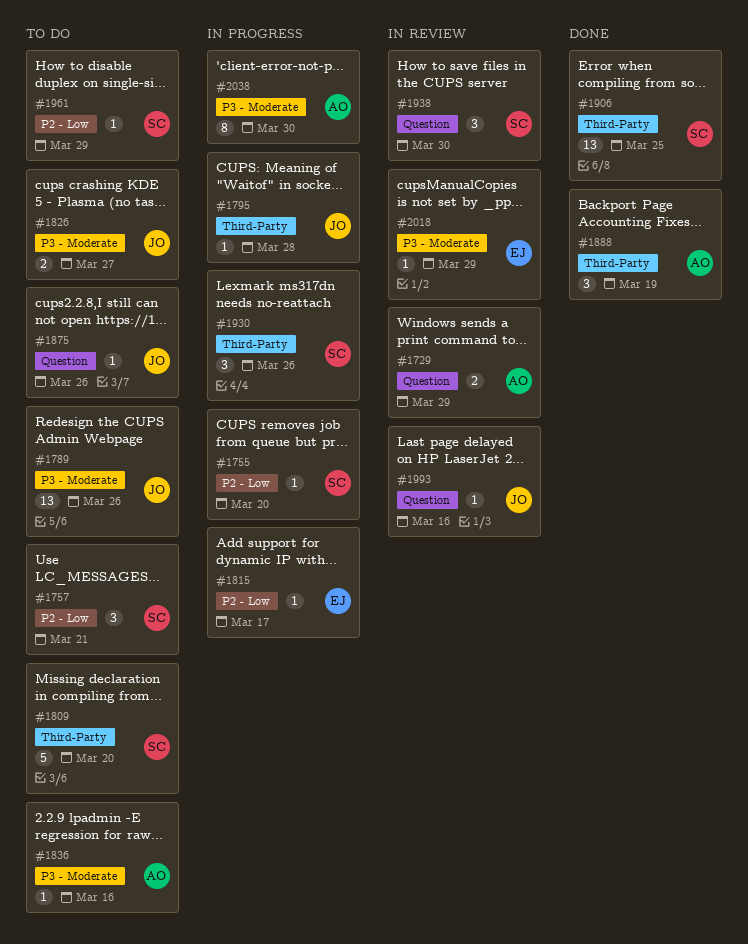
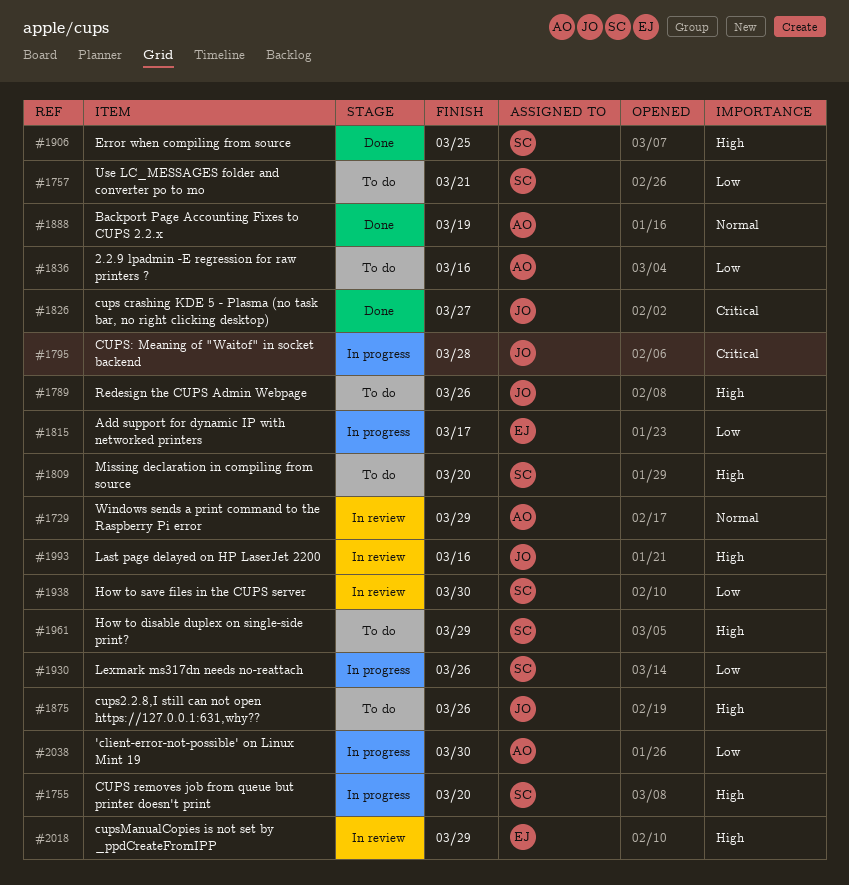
#1826, status: To do -> Done

